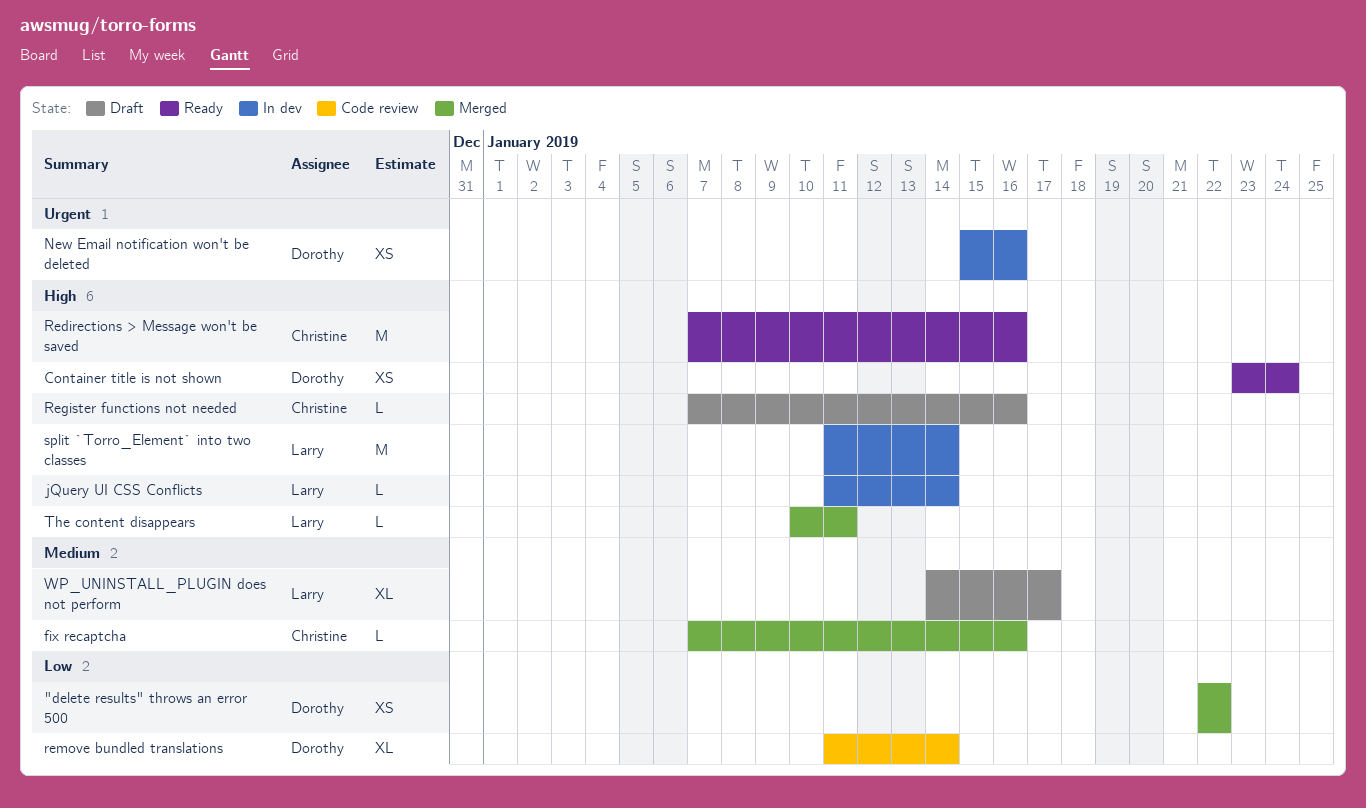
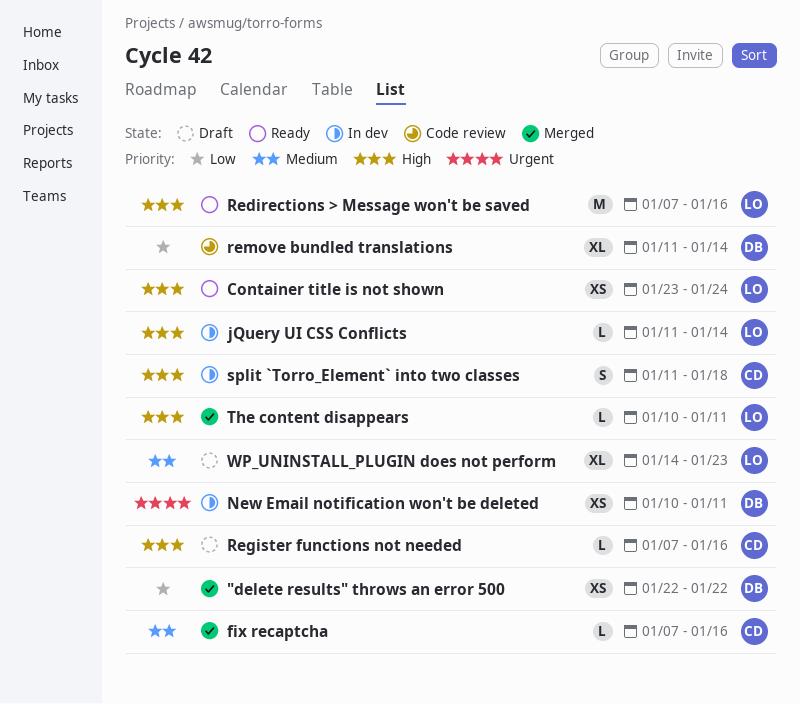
Container title is not shown, owner: Dorothy -> Larry
New Email notification won't be deleted, start: Jan 15 -> Jan 10
New Email notification won't be deleted, due: Jan 16 -> Jan 11
Redirections > Message won't be saved, owner: Christine -> Larry
split `Torro_Element` into two classes, owner: Larry -> Christine
split `Torro_Element` into two classes, estimate: M -> S
split `Torro_Element` into two classes, due: Jan 14 -> Jan 18
WP_UNINSTALL_PLUGIN does not perform, due: Jan 17 -> Jan 23

